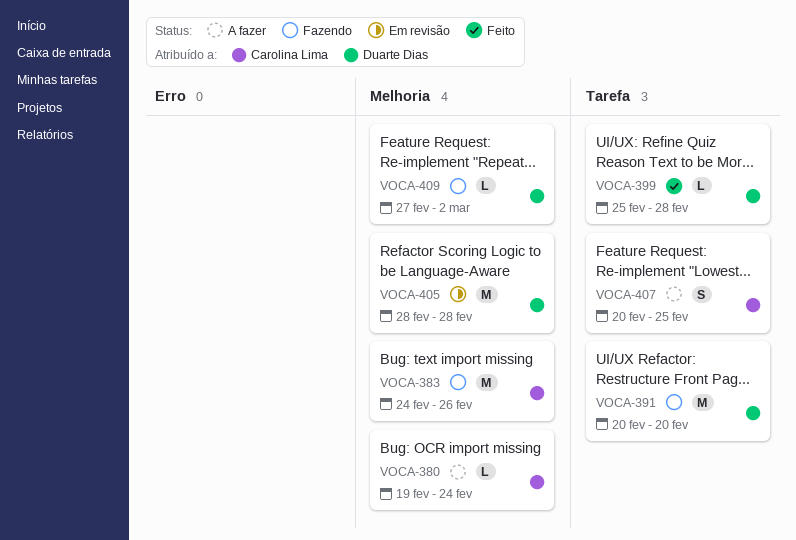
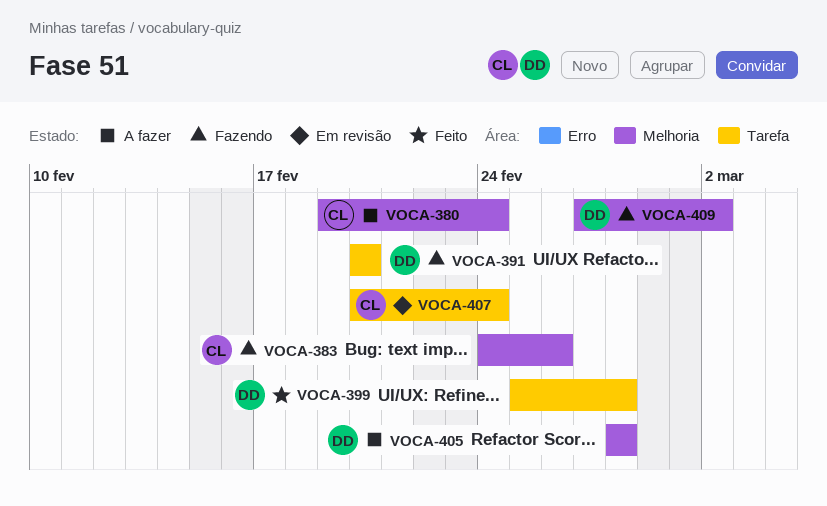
VOCA-405, status: Em revisão -> A fazer
VOCA-407, status: A fazer -> Em revisão
VOCA-407, due: Feb 25 -> Feb 24

